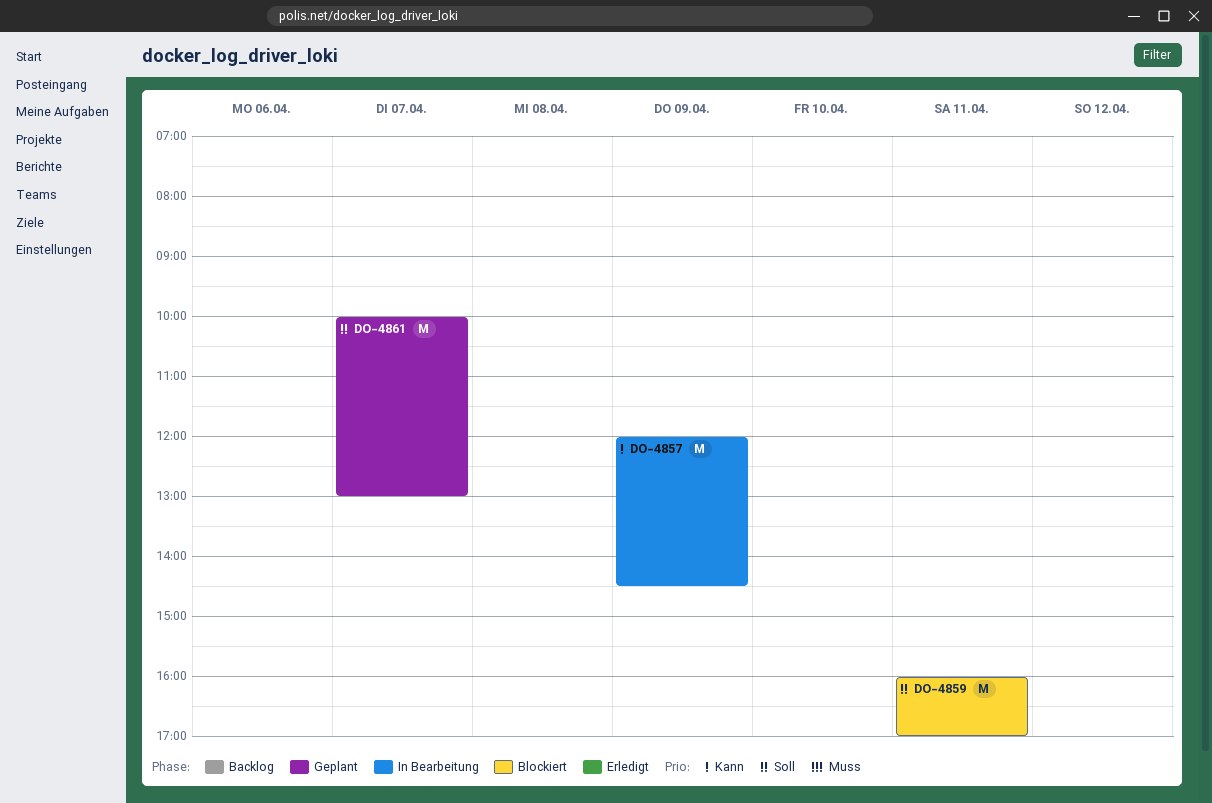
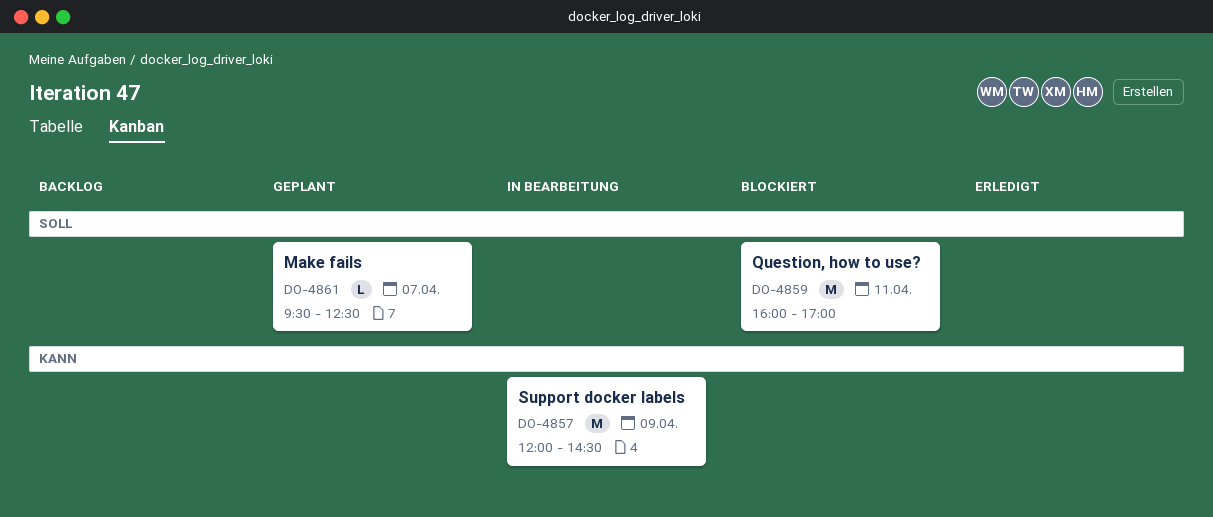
DO-4861, estimate: M -> L
DO-4861, begins: 10:00 -> 09:30
DO-4861, ends: 13:00 -> 12:30

